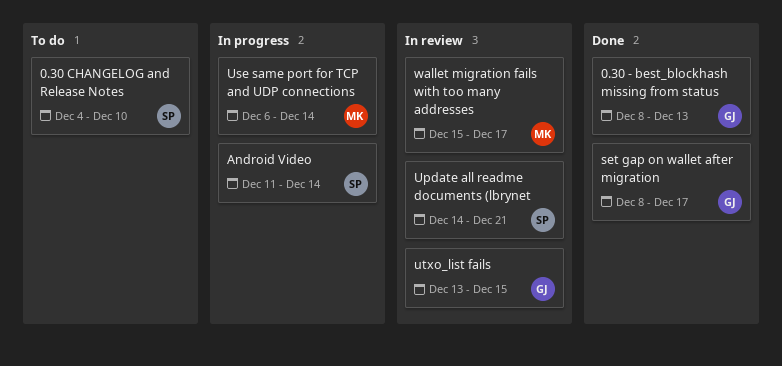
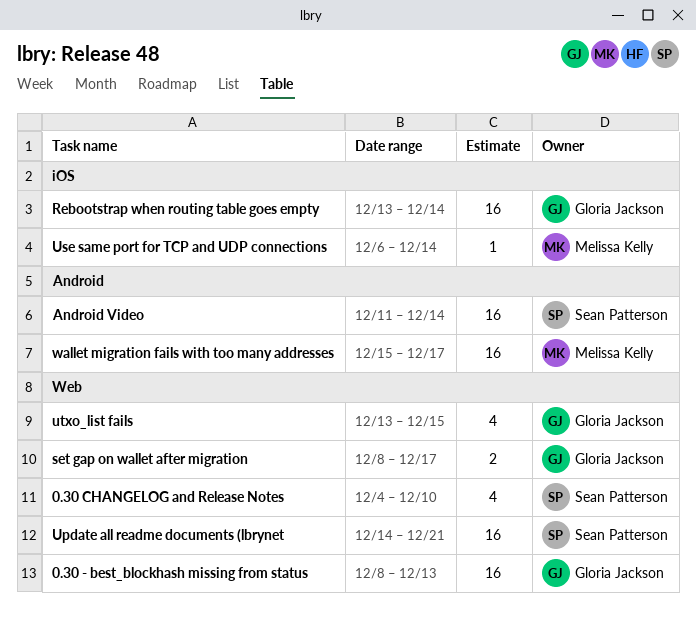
Rebootstrap when routing table goes empty: none -> present

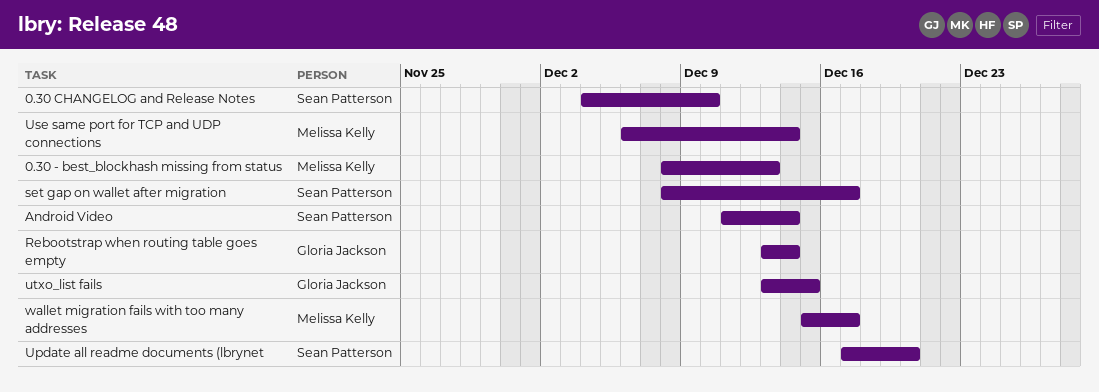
0.30 - best_blockhash missing from status, owner: Gloria Jackson -> Melissa Kelly
set gap on wallet after migration, owner: Gloria Jackson -> Sean Patterson
Update all readme documents (lbrynet, start: Dec 14 -> Dec 17
Update all readme documents (lbrynet, due: Dec 21 -> Dec 20

